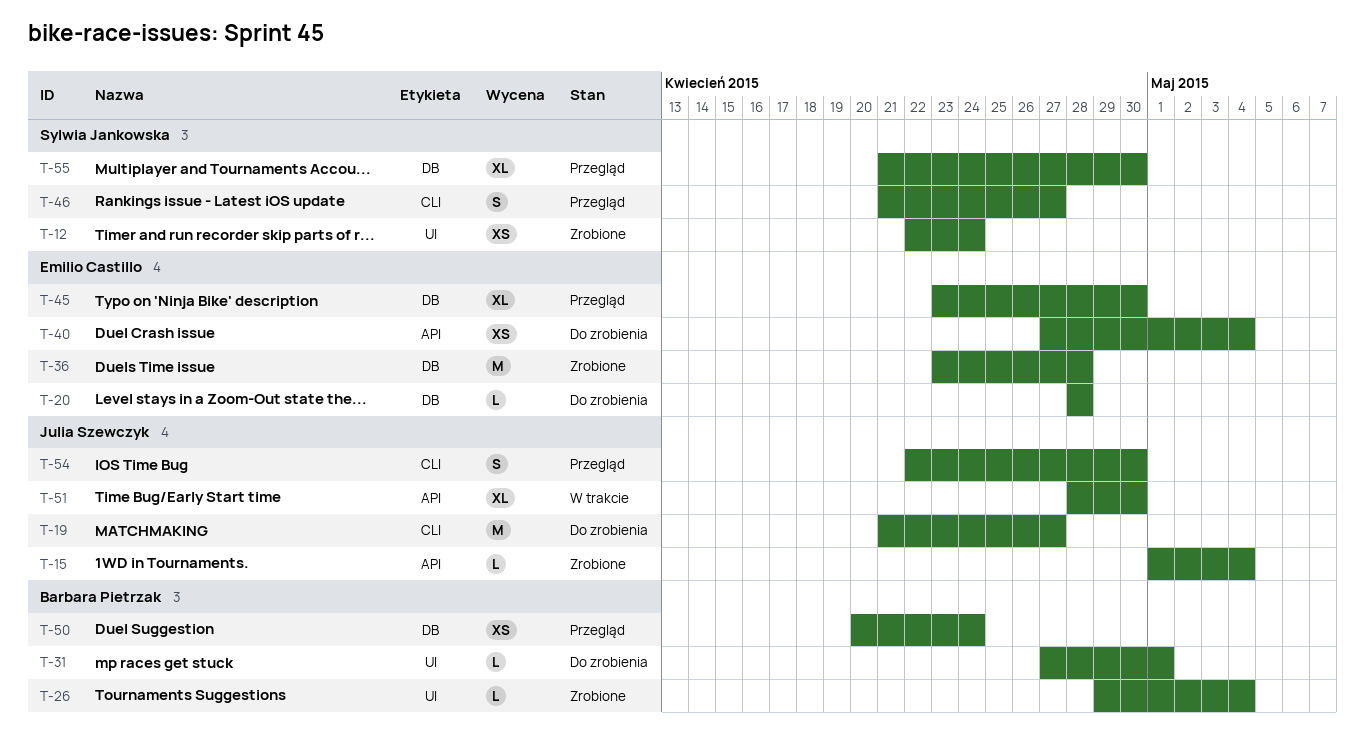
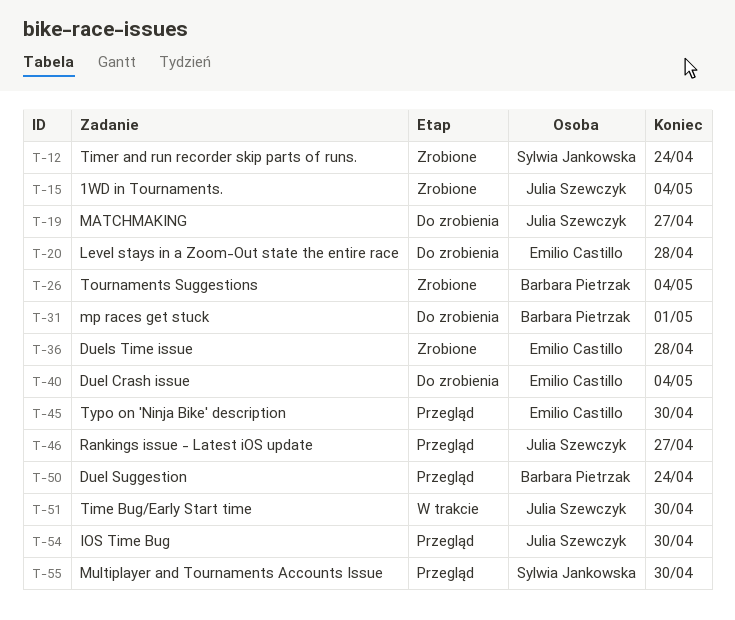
T-46, owner: Sylwia Jankowska -> Julia Szewczyk

